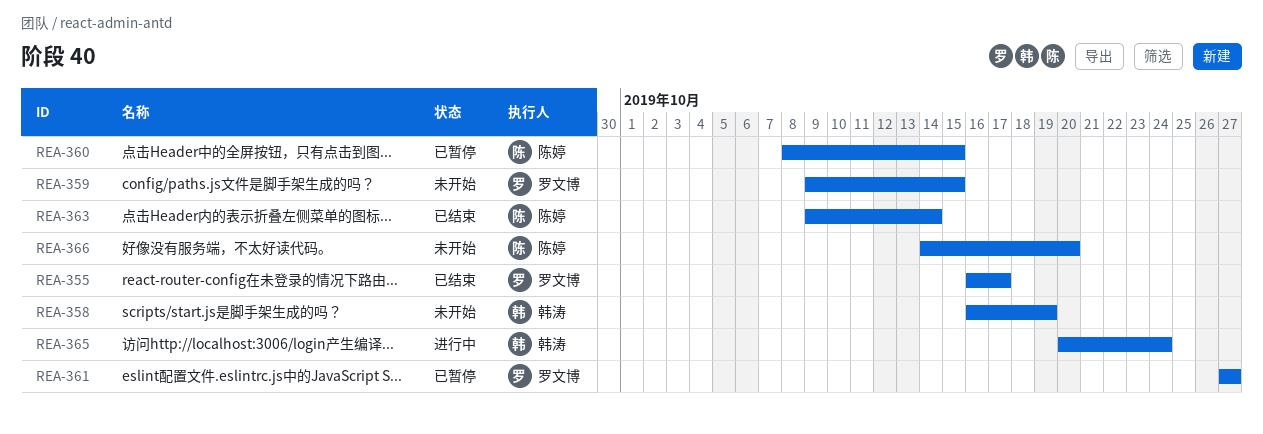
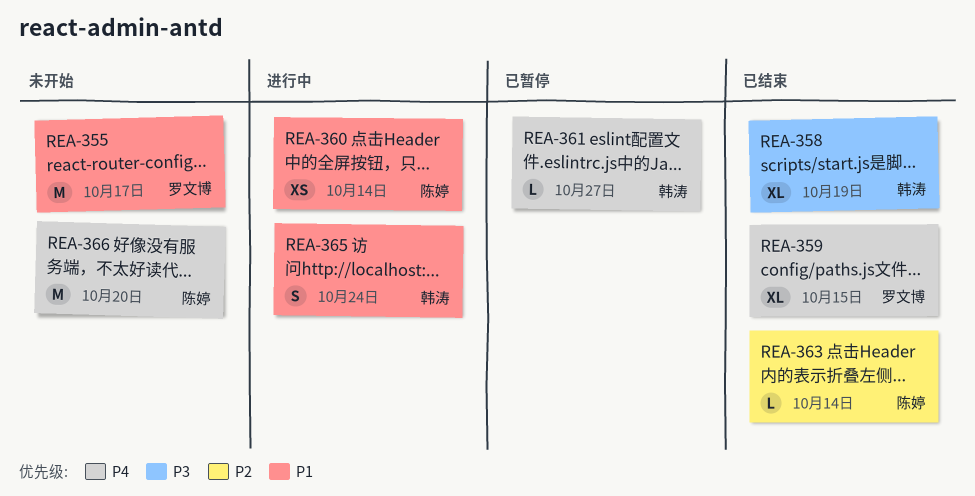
REA-355, status: 已结束 -> 未开始
REA-358, status: 未开始 -> 已结束
REA-359, status: 未开始 -> 已结束
REA-360, status: 已暂停 -> 进行中
REA-360, due: Oct 15 -> Oct 14
REA-361, owner: 罗文博 -> 韩涛

